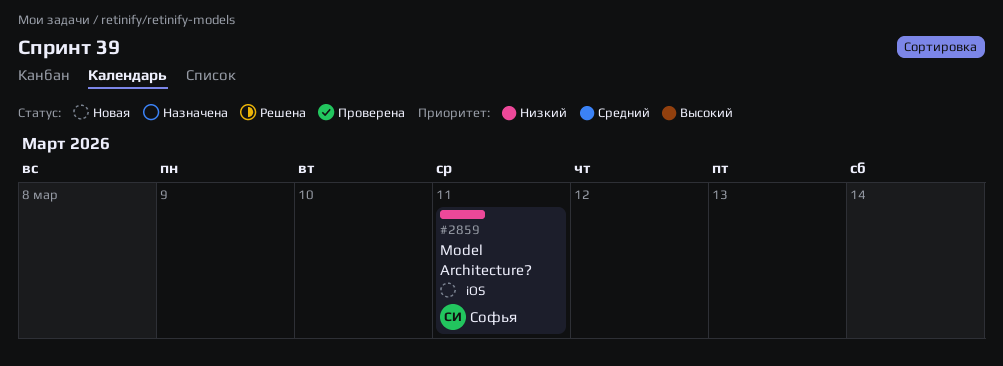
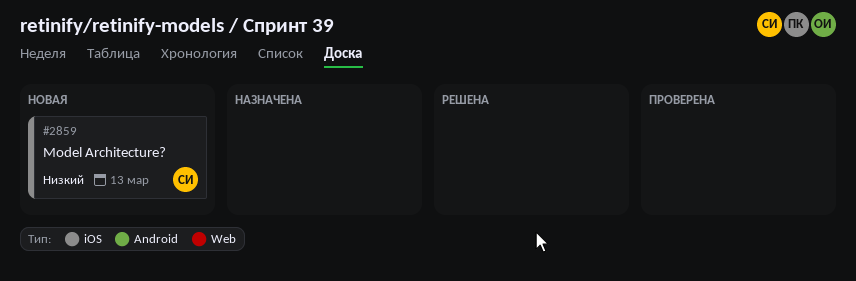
#2859, due: Mar 11 -> Mar 13

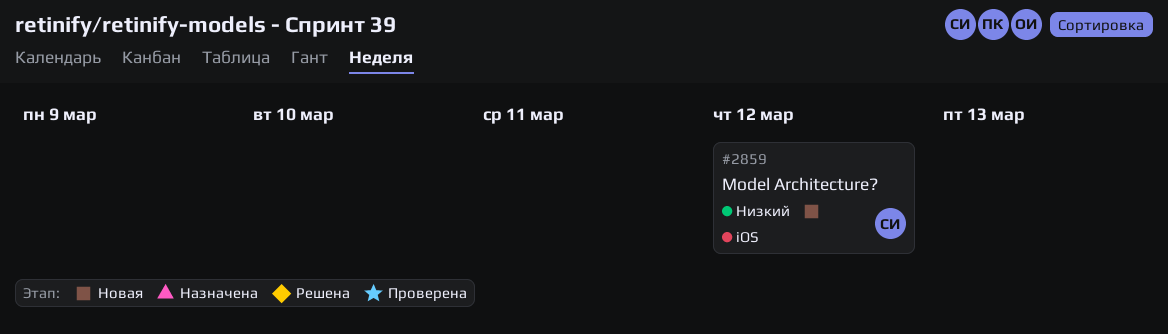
#2859, due: Mar 13 -> Mar 12

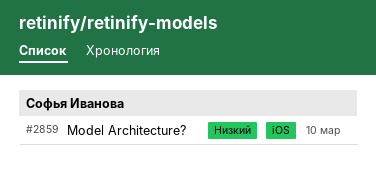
#2859, due: Mar 12 -> Mar 10

